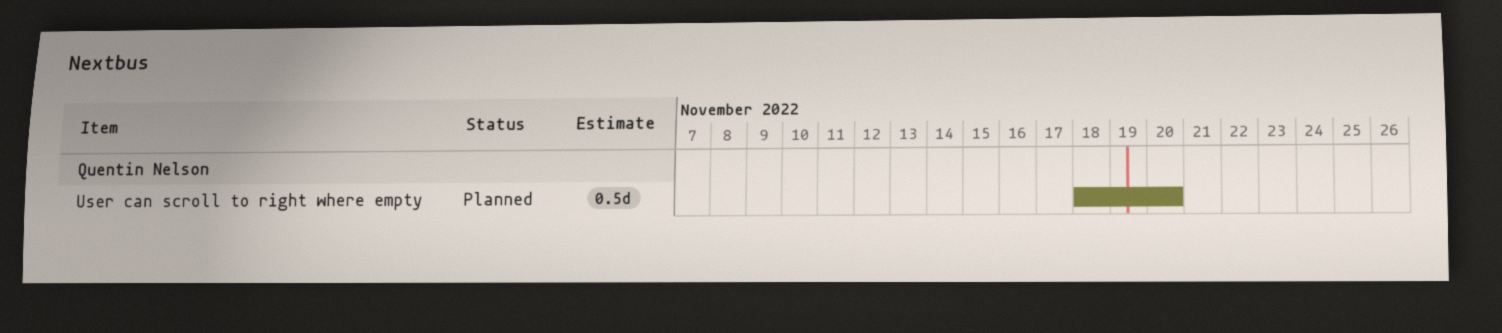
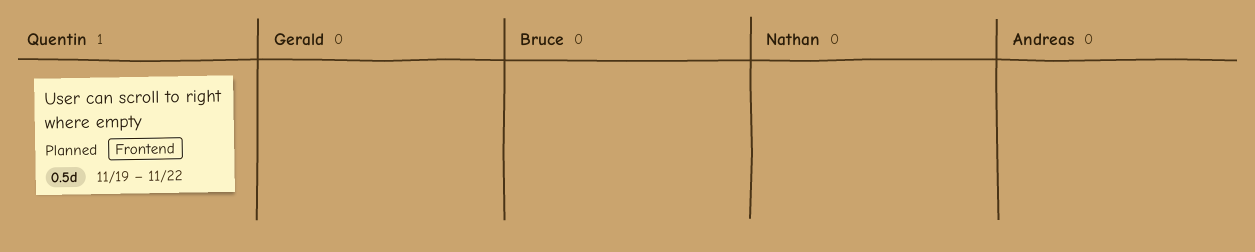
User can scroll to right where empty, start: Nov 18 -> Nov 19
User can scroll to right where empty, due: Nov 20 -> Nov 22

